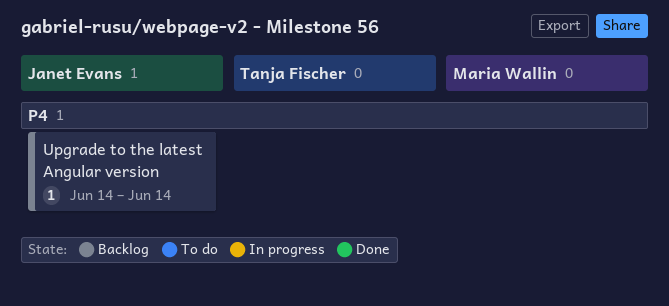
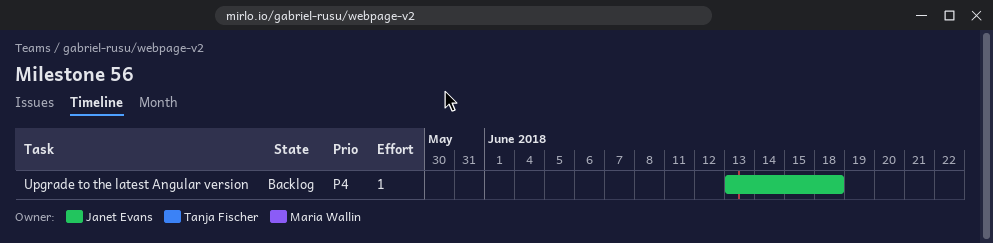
Upgrade to the latest Angular version, start: Jun 14 -> Jun 13
Upgrade to the latest Angular version, due: Jun 14 -> Jun 18

